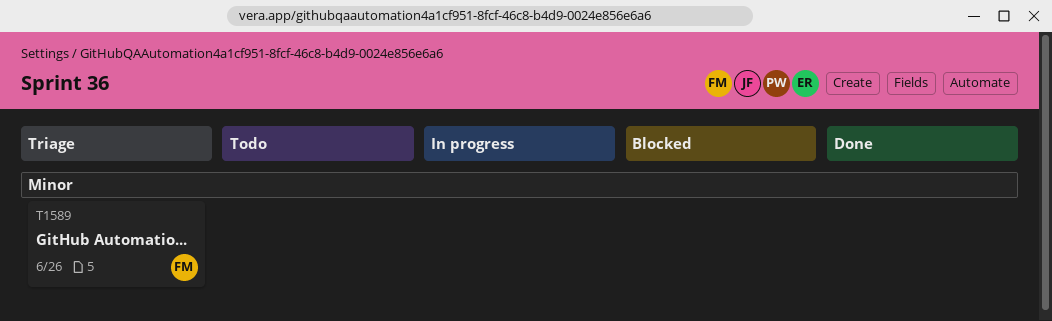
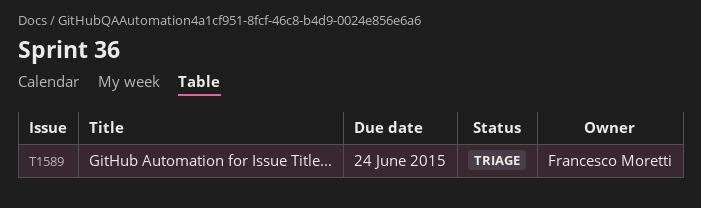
T1589, due: Jun 26 -> Jun 24

